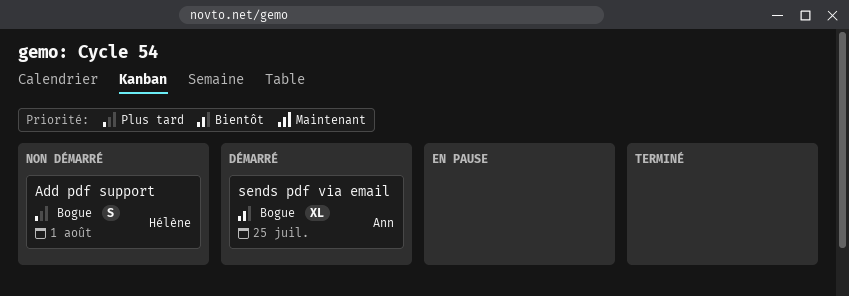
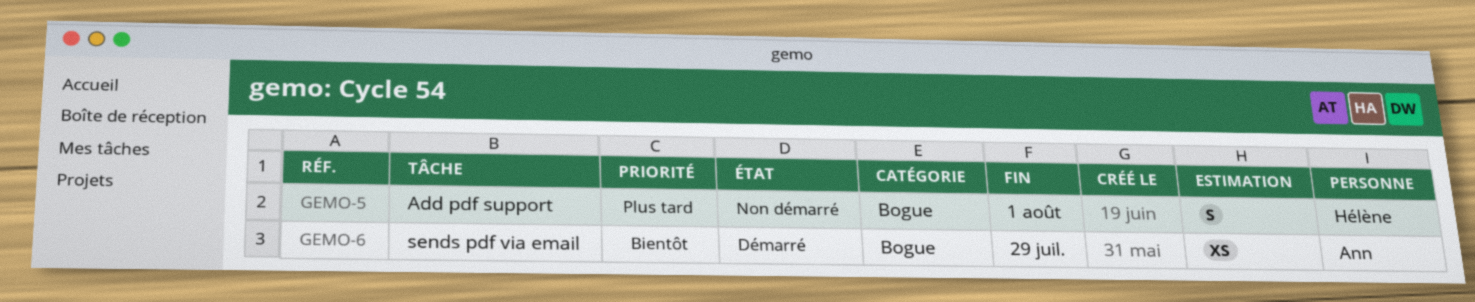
sends pdf via email, estimate: XL -> XS
sends pdf via email, due: Jul 25 -> Jul 29

